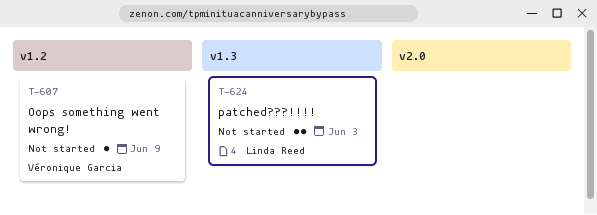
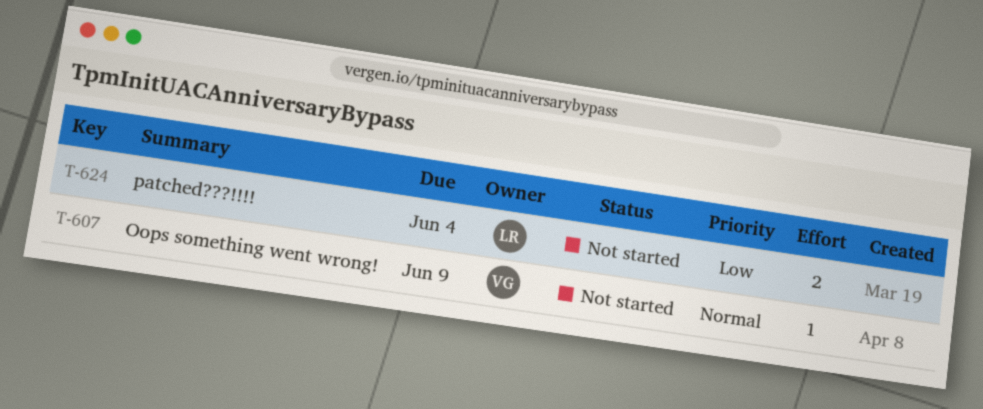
T-624, due: Jun 3 -> Jun 4

